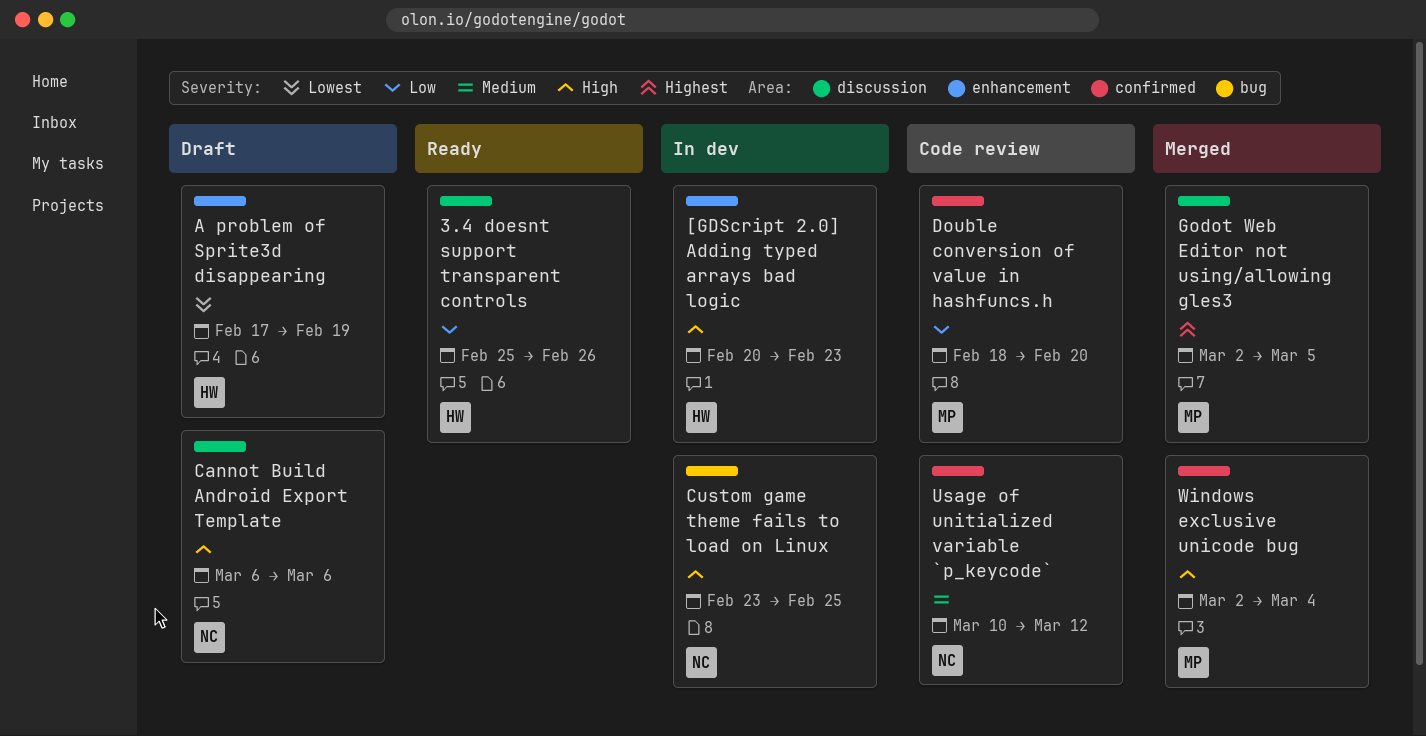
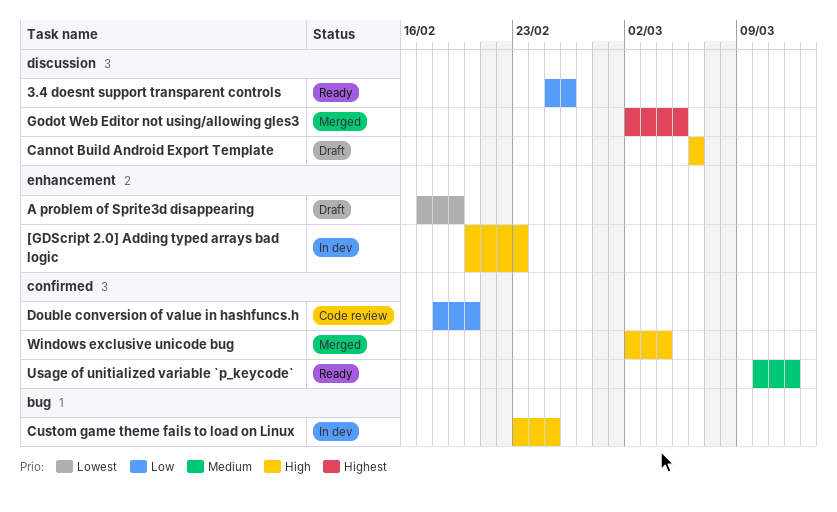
Usage of unitialized variable `p_keycode`, status: Code review -> Ready

